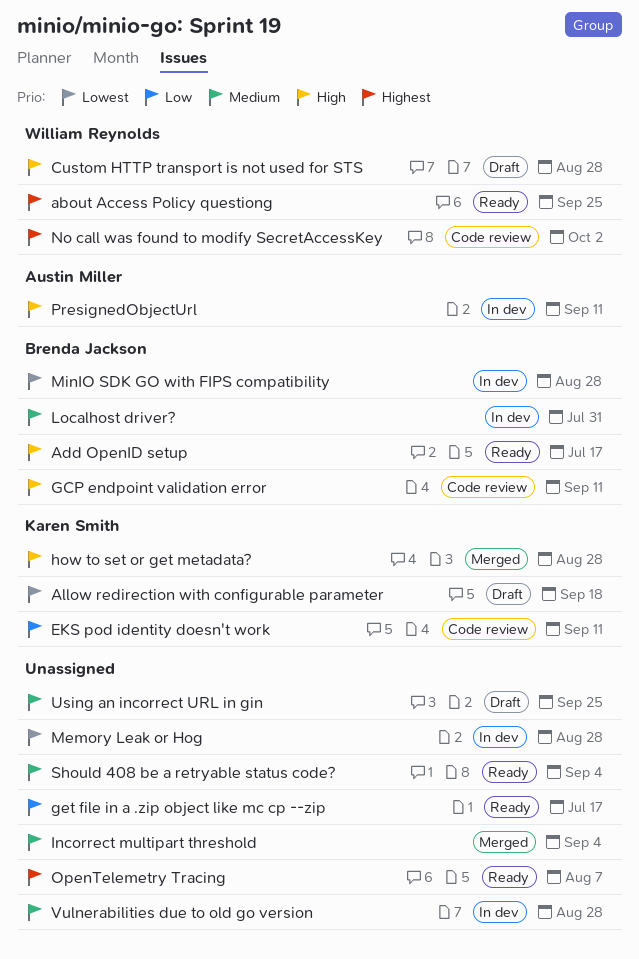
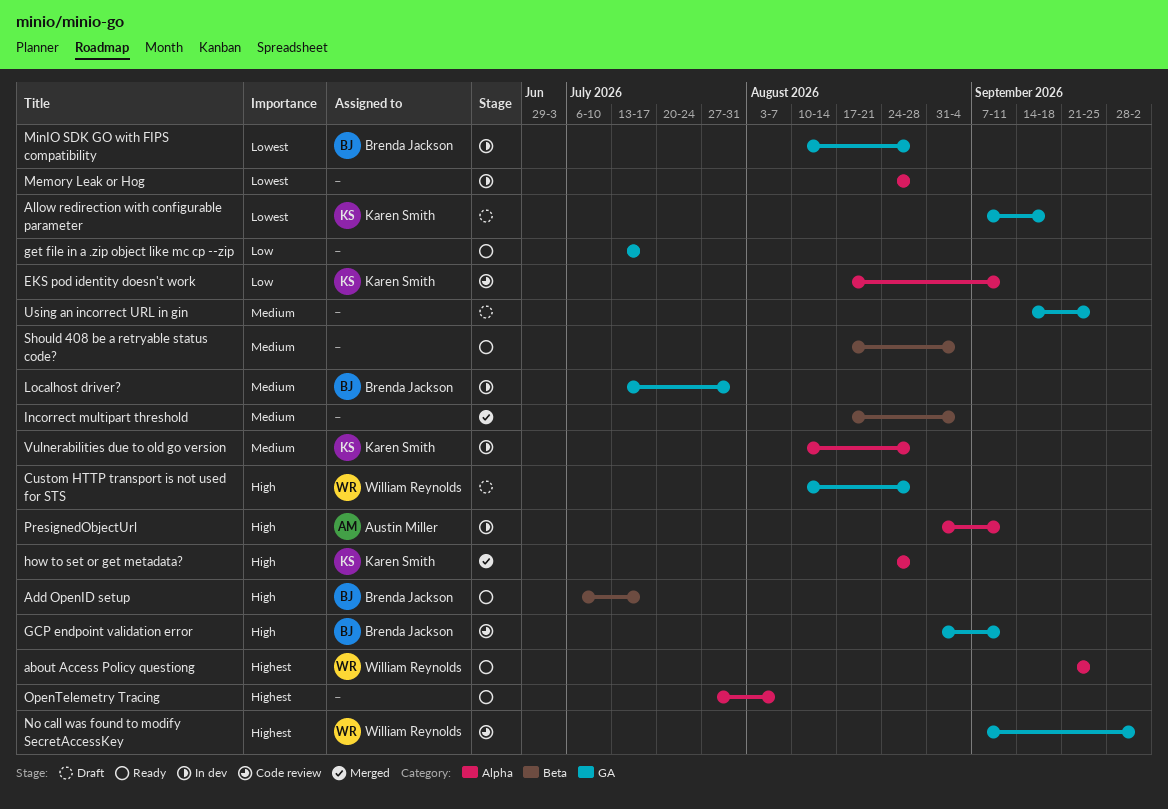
Vulnerabilities due to old go version, owner: none -> Karen Smith

